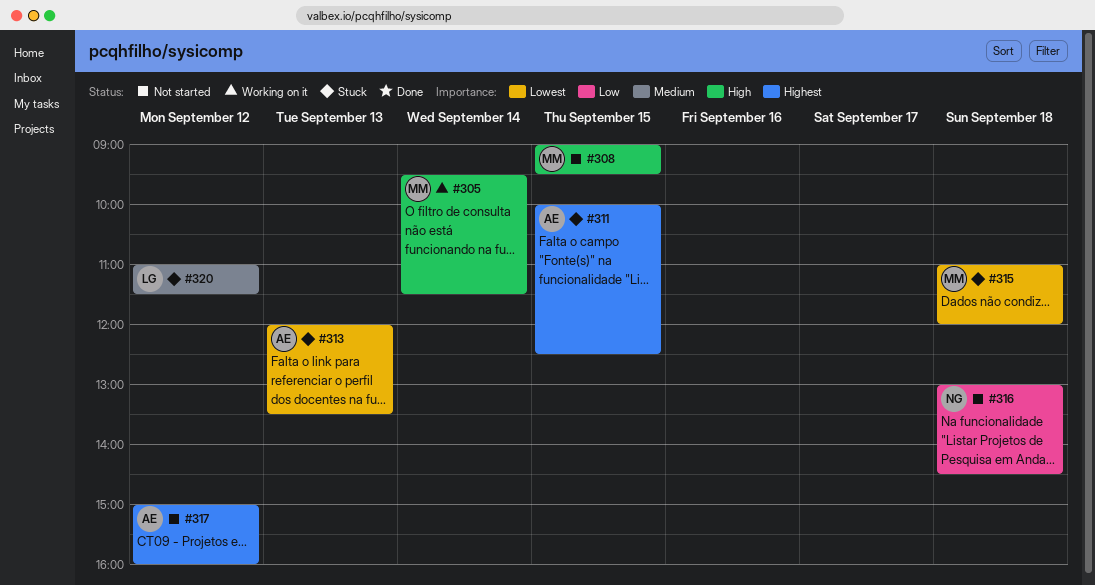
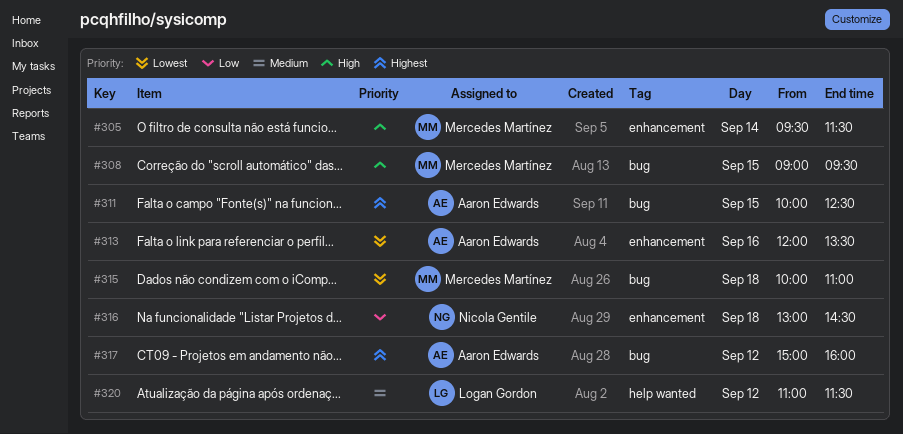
#313, day: Sep 13 -> Sep 16
#315, begins: 11:00 -> 10:00
#315, ends: 12:00 -> 11:00

